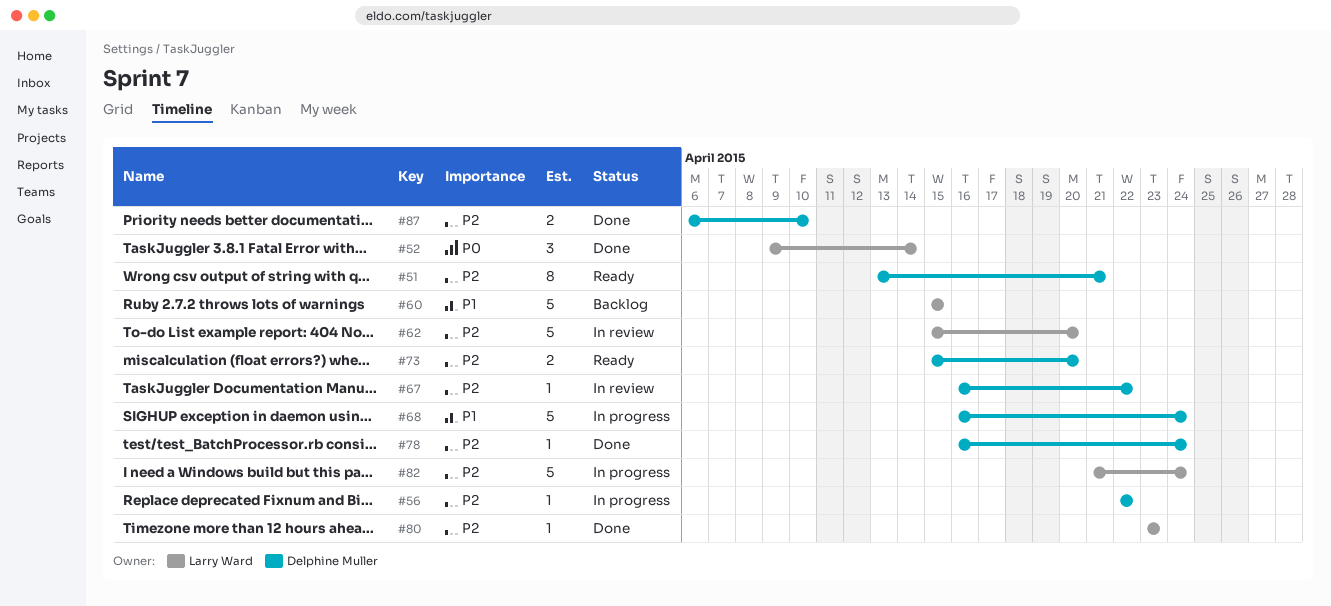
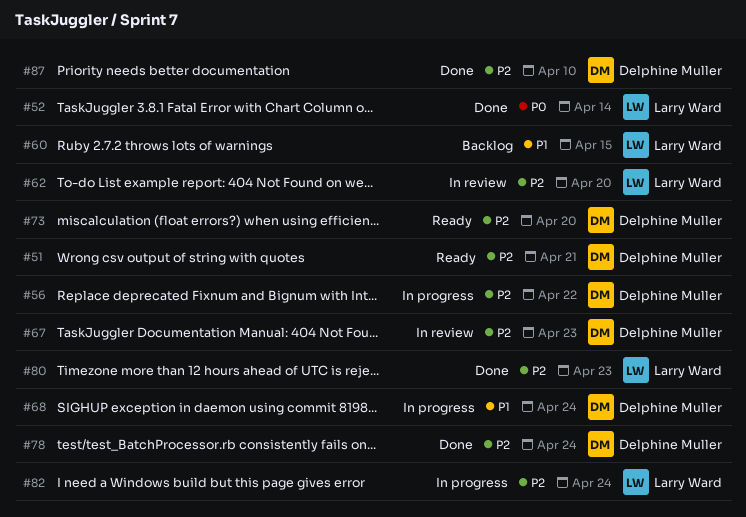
#67, due: Apr 22 -> Apr 23

